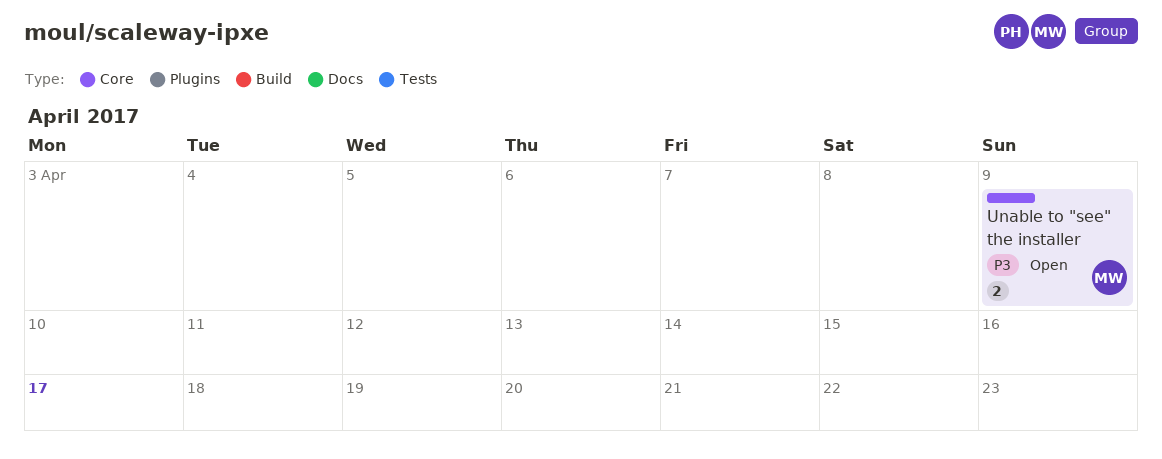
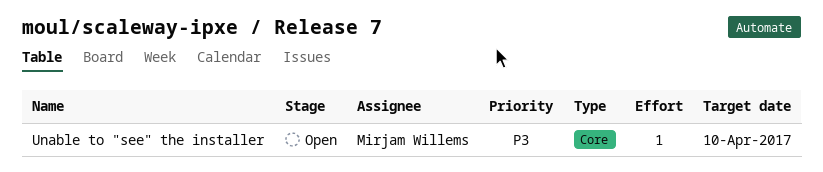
Unable to "see" the installer, estimate: 2 -> 1
Unable to "see" the installer, due: Apr 9 -> Apr 10

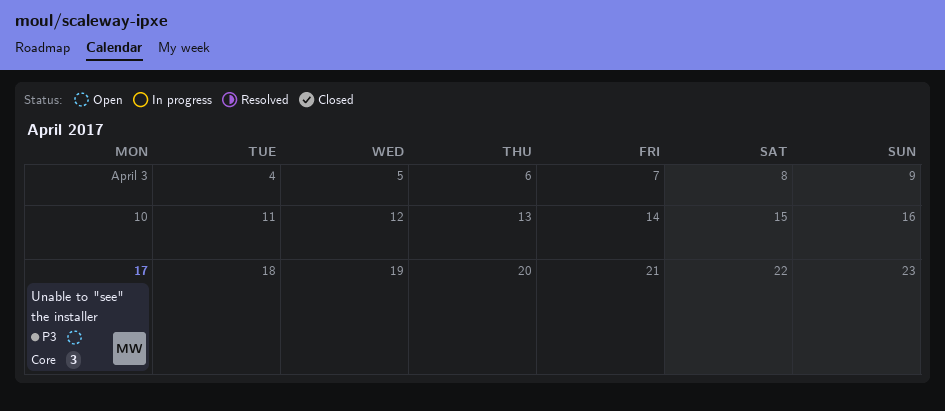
Unable to "see" the installer, estimate: 1 -> 3
Unable to "see" the installer, due: Apr 10 -> Apr 17

